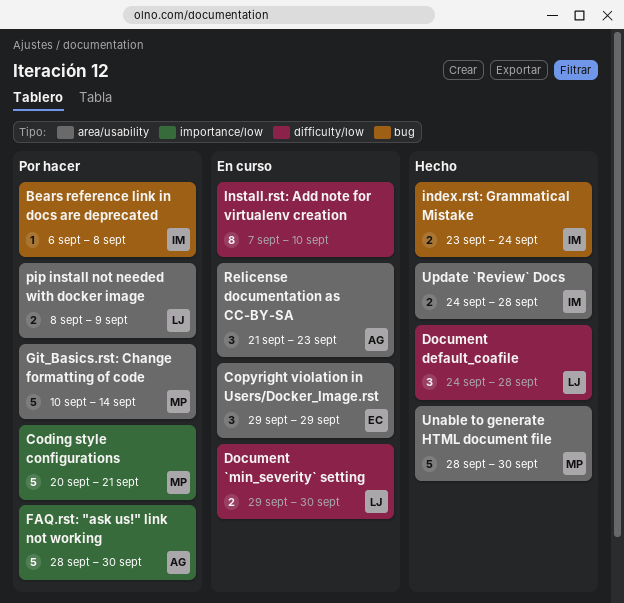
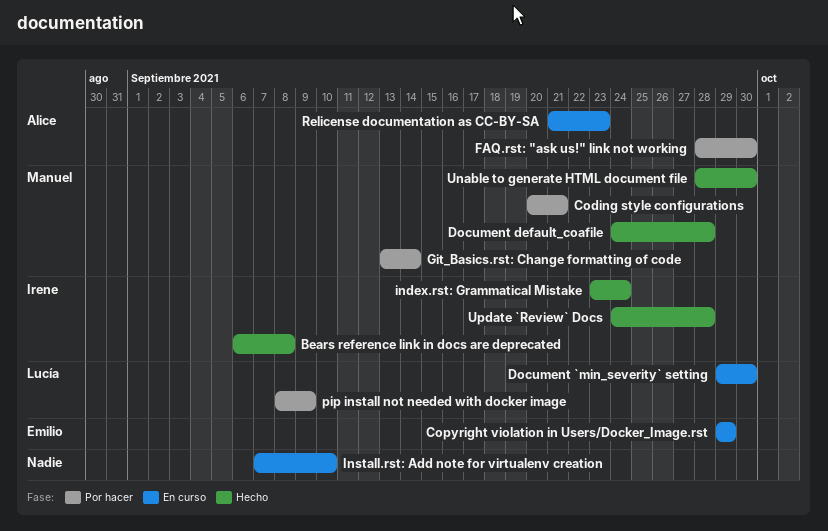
Bears reference link in docs are deprecated, status: Por hacer -> Hecho
Document default_coafile, owner: Lucía -> Manuel
Git_Basics.rst: Change formatting of code, start: Sep 10 -> Sep 13

